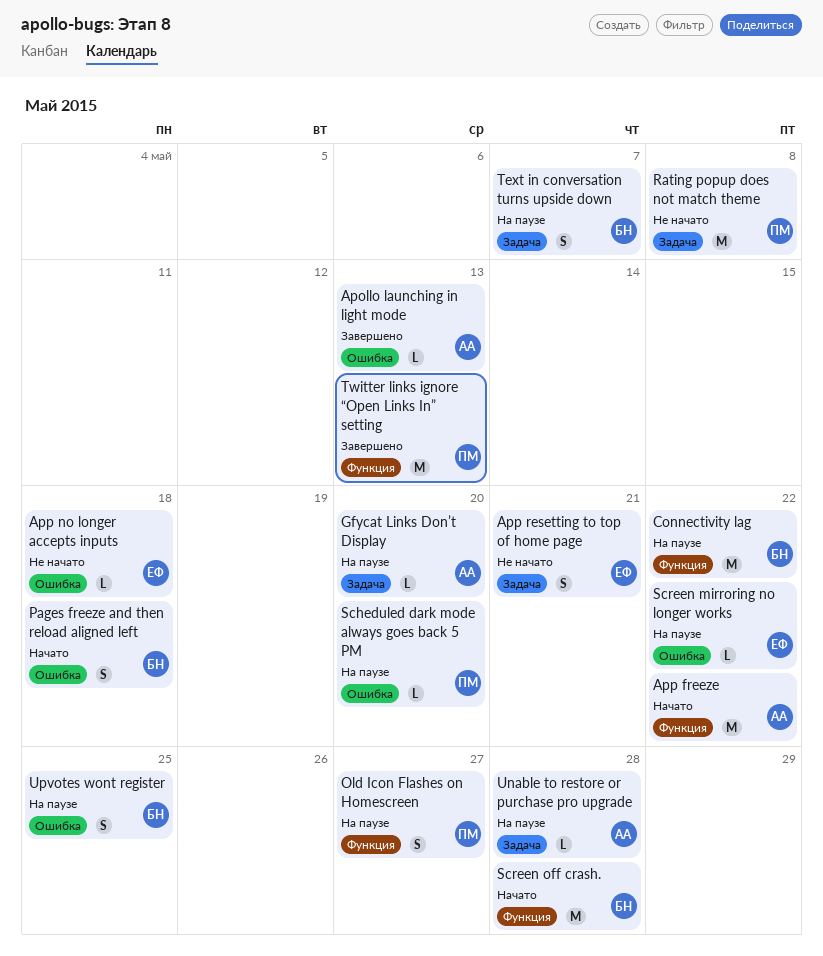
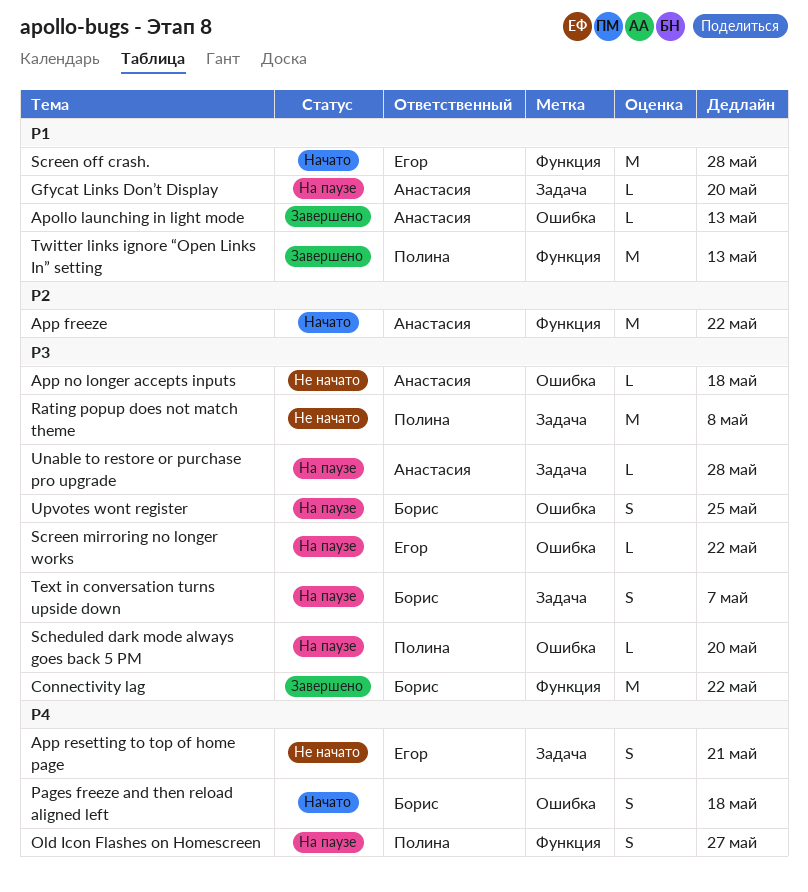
App no longer accepts inputs, owner: Егор -> Анастасия
Connectivity lag, status: На паузе -> Завершено
Screen off crash., owner: Борис -> Егор

